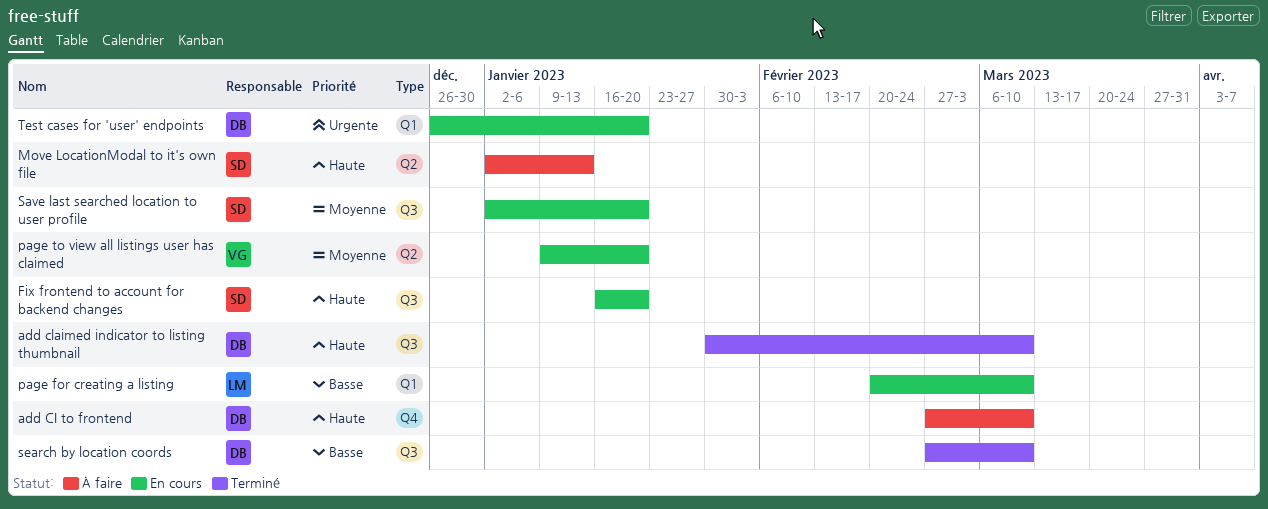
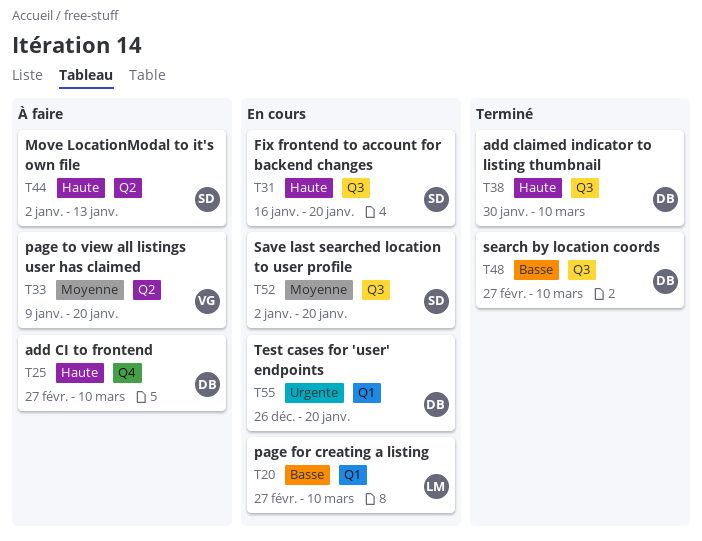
page for creating a listing, start: Feb 20 -> Feb 27
page to view all listings user has claimed, status: En cours -> À faire

